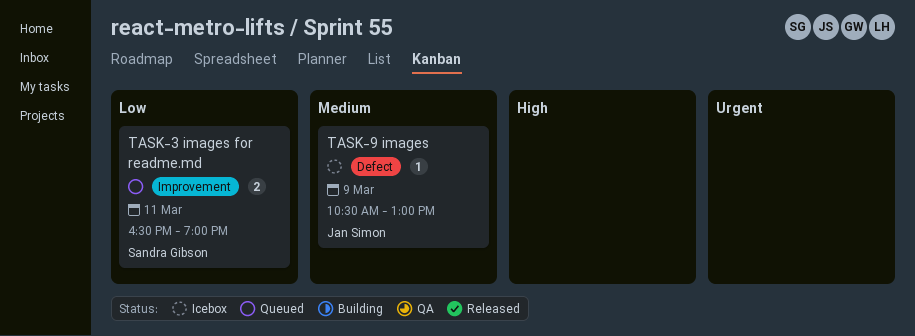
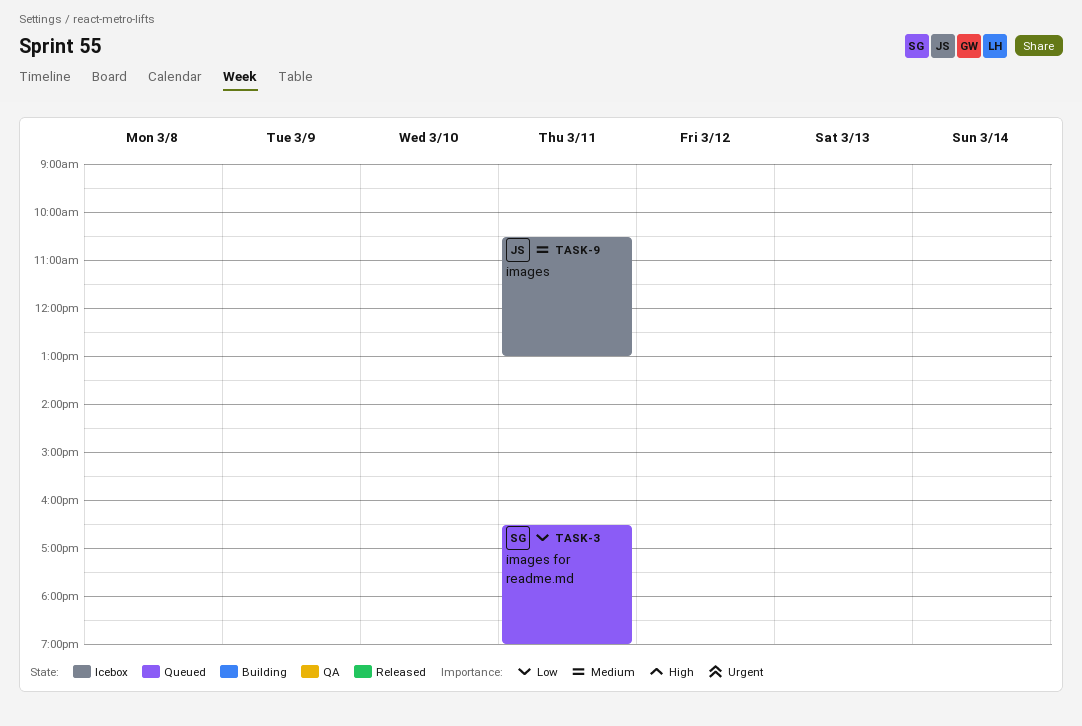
TASK-9, day: Mar 9 -> Mar 11

